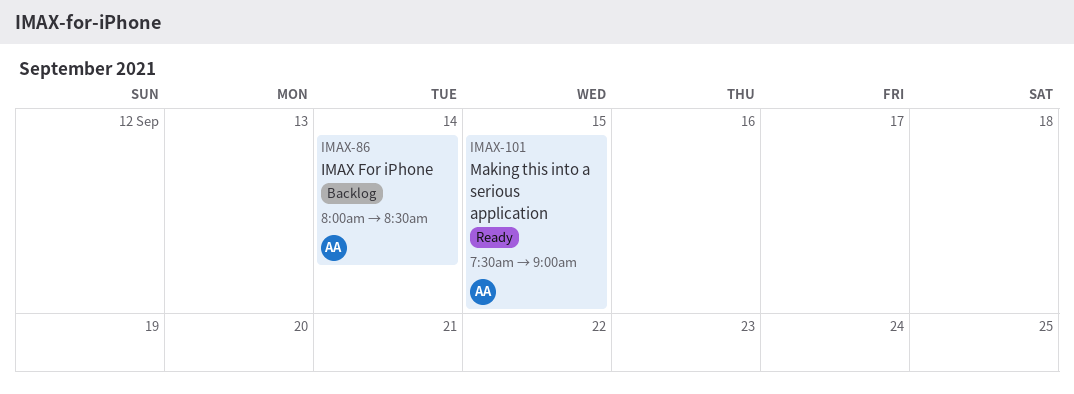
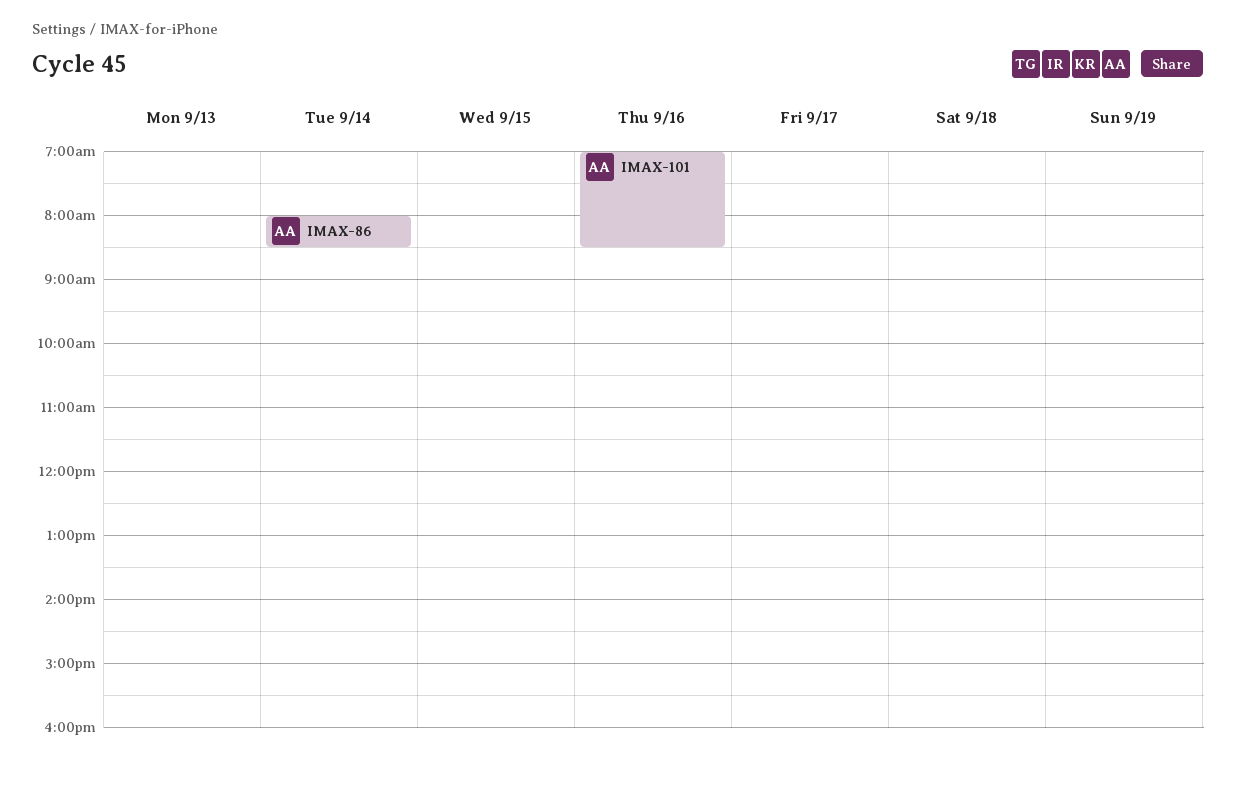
IMAX-101, day: Sep 15 -> Sep 16
IMAX-101, begins: 07:30 -> 07:00
IMAX-101, ends: 09:00 -> 08:30

